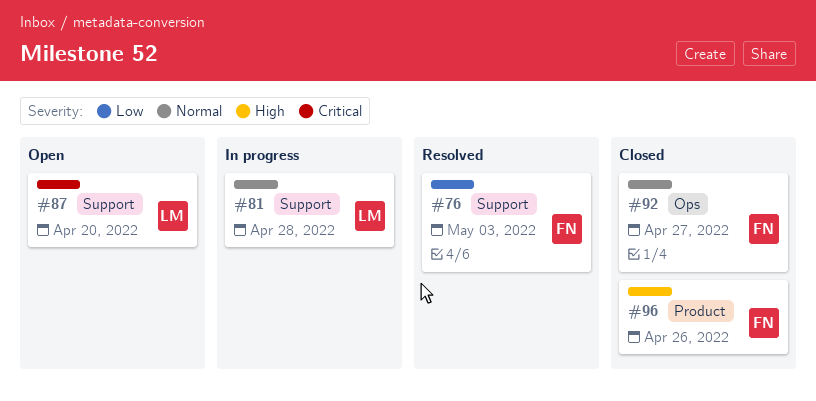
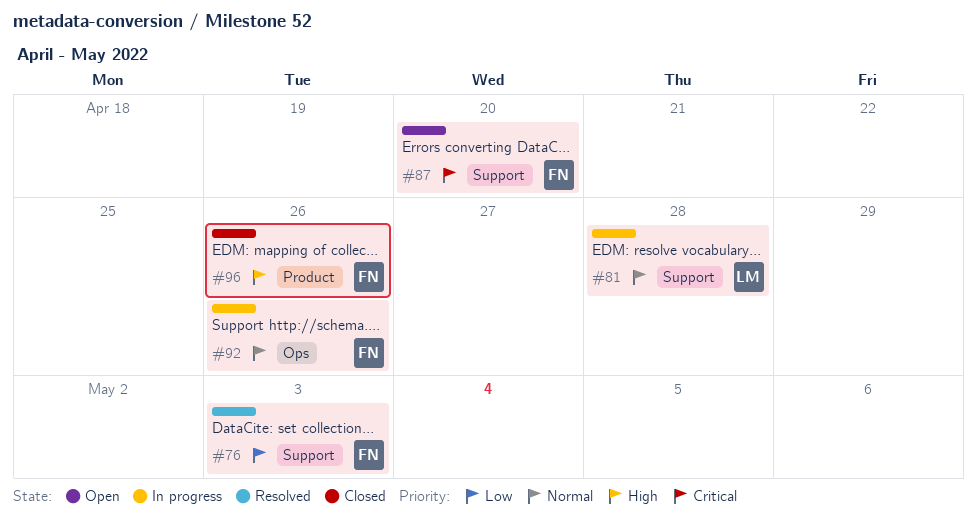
#87, owner: LM -> FN
#92, status: Closed -> In progress
#92, due: Apr 27 -> Apr 26

